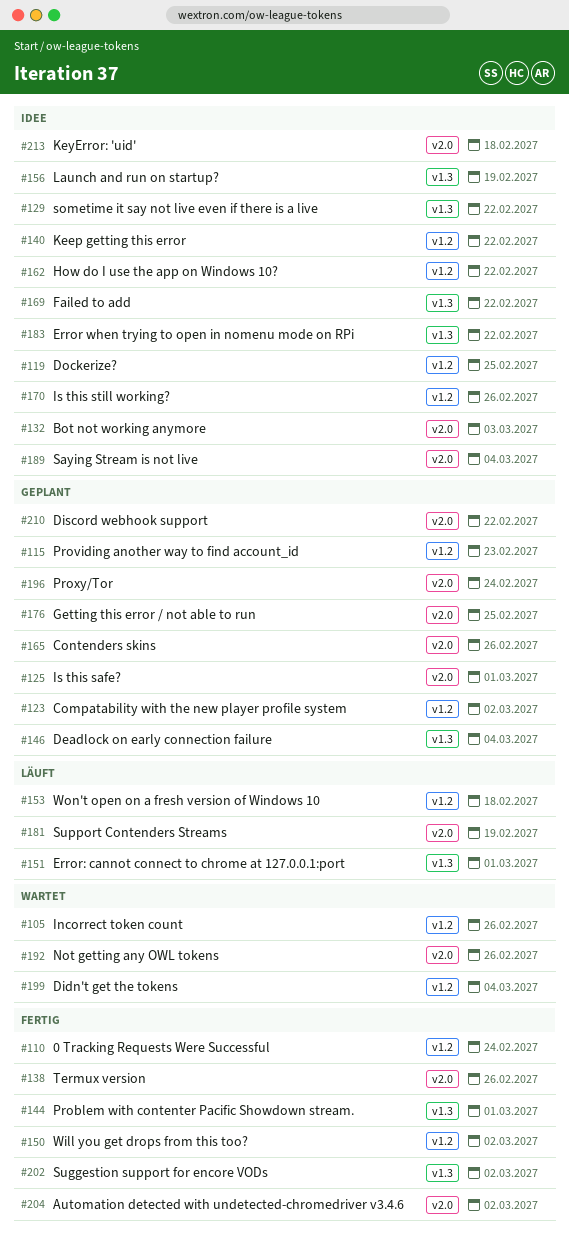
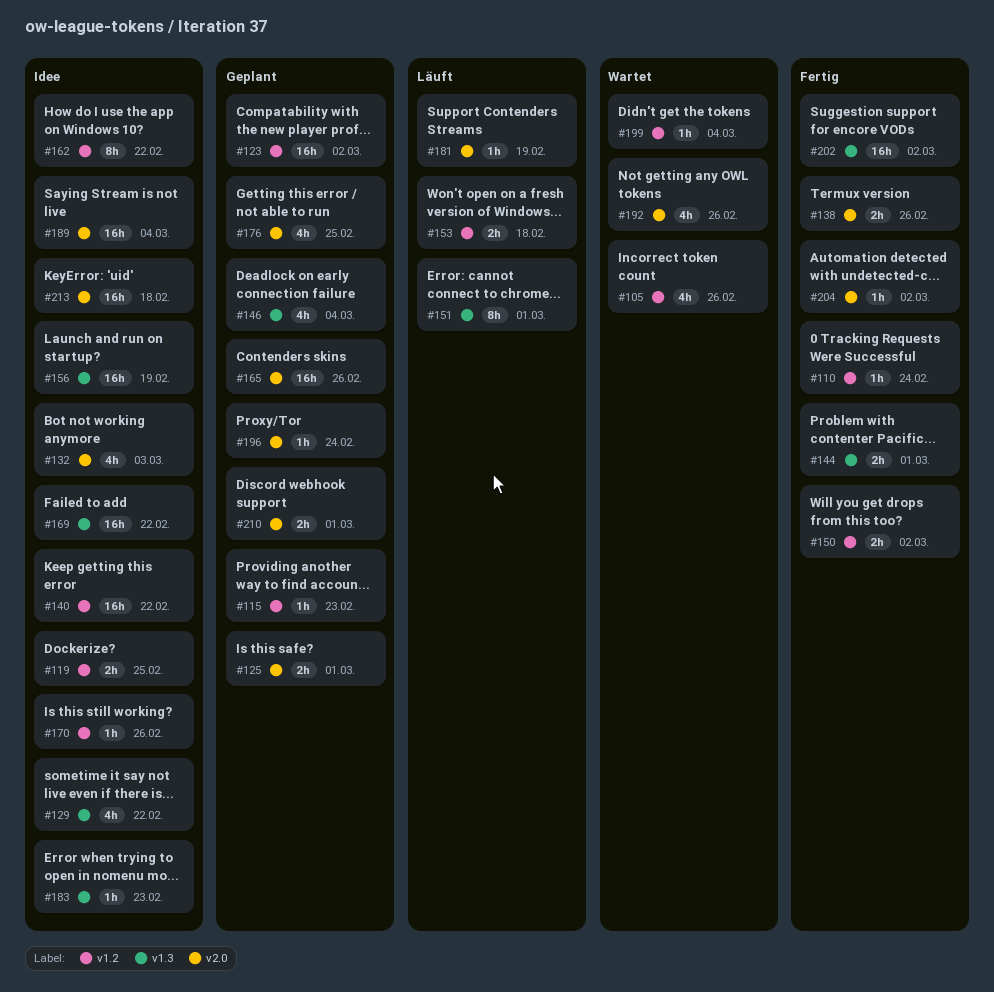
#183, due: Feb 22 -> Feb 23
#210, due: Feb 22 -> Mar 1

